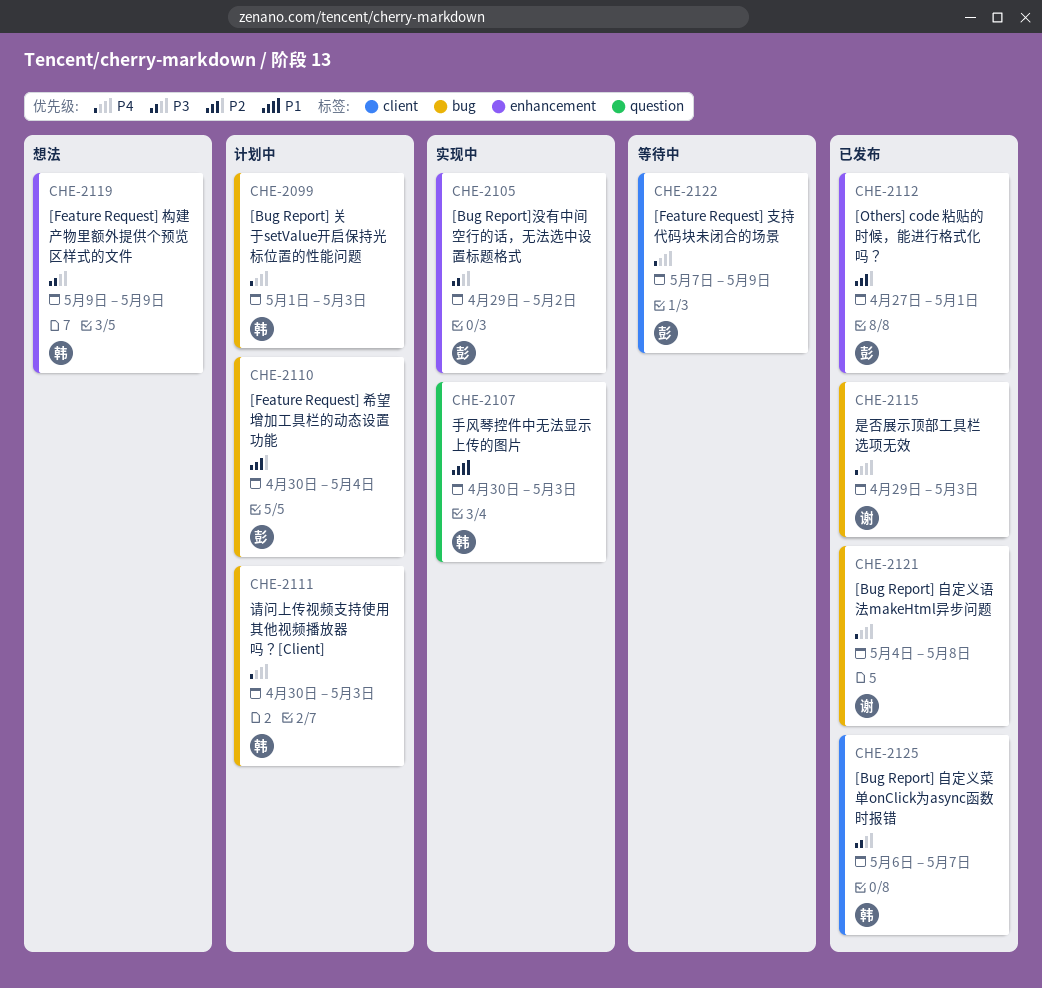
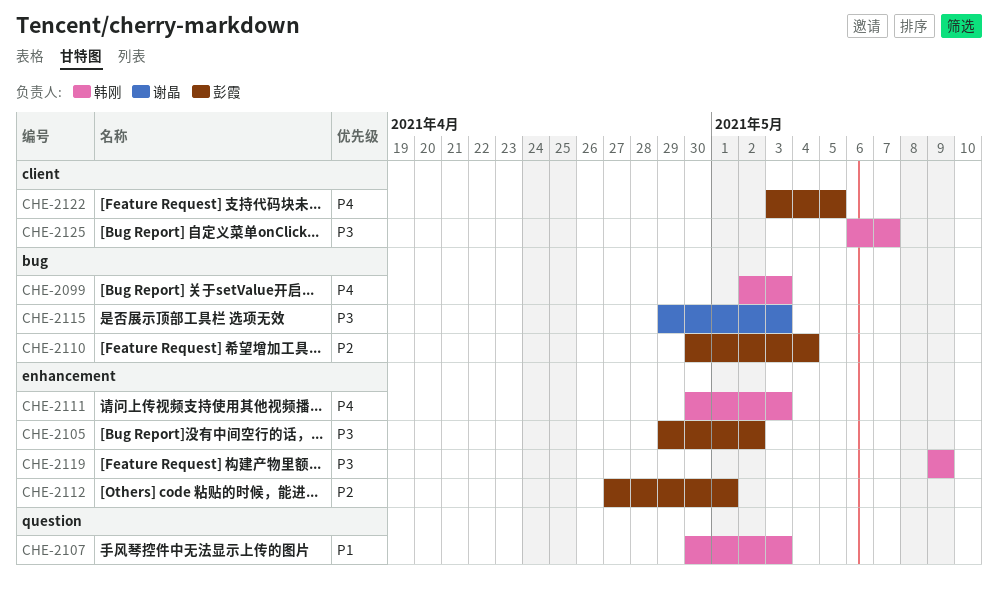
CHE-2099, start: May 1 -> May 2
CHE-2111, label: bug -> enhancement
CHE-2115, priority: P4 -> P3
CHE-2121: present -> none
CHE-2122, start: May 7 -> May 3
CHE-2122, due: May 9 -> May 5

